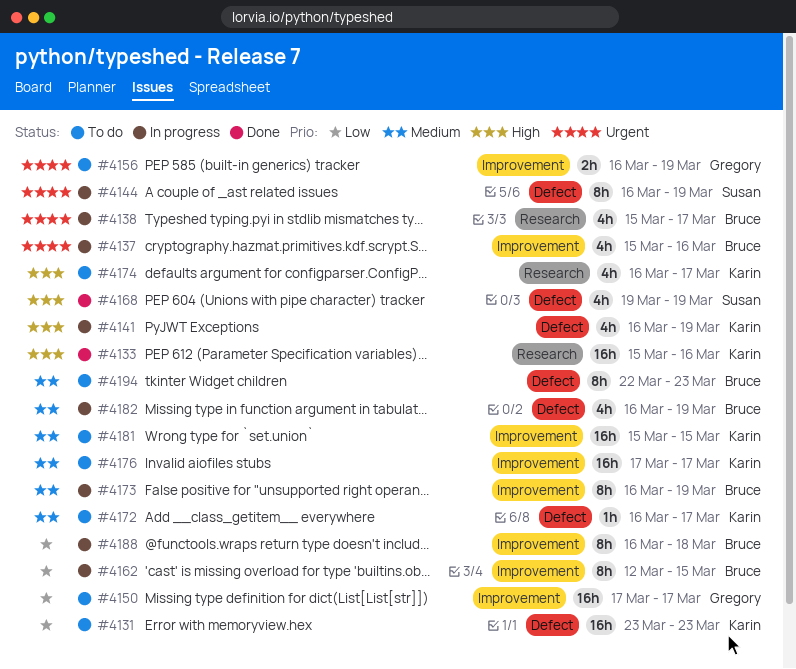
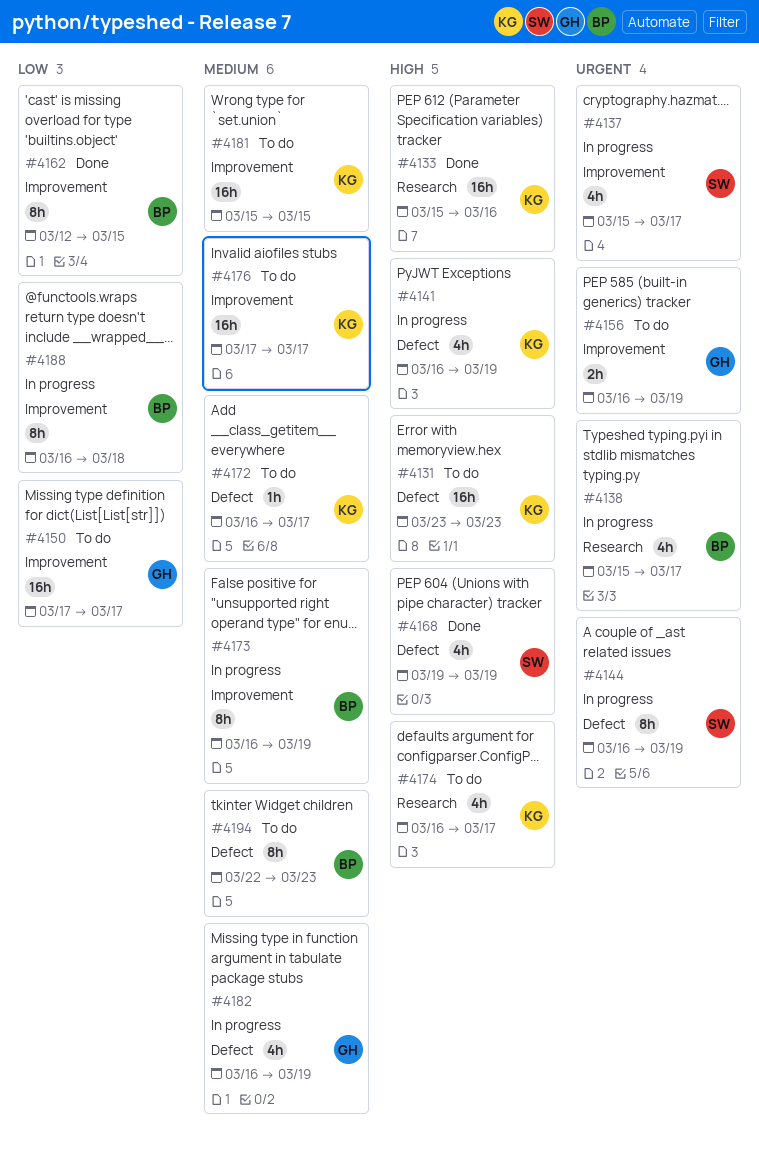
#4131, priority: Low -> High
#4137, owner: Bruce -> Susan
#4137, due: Mar 16 -> Mar 17
#4162, status: In progress -> Done
#4182, owner: Bruce -> Gregory

